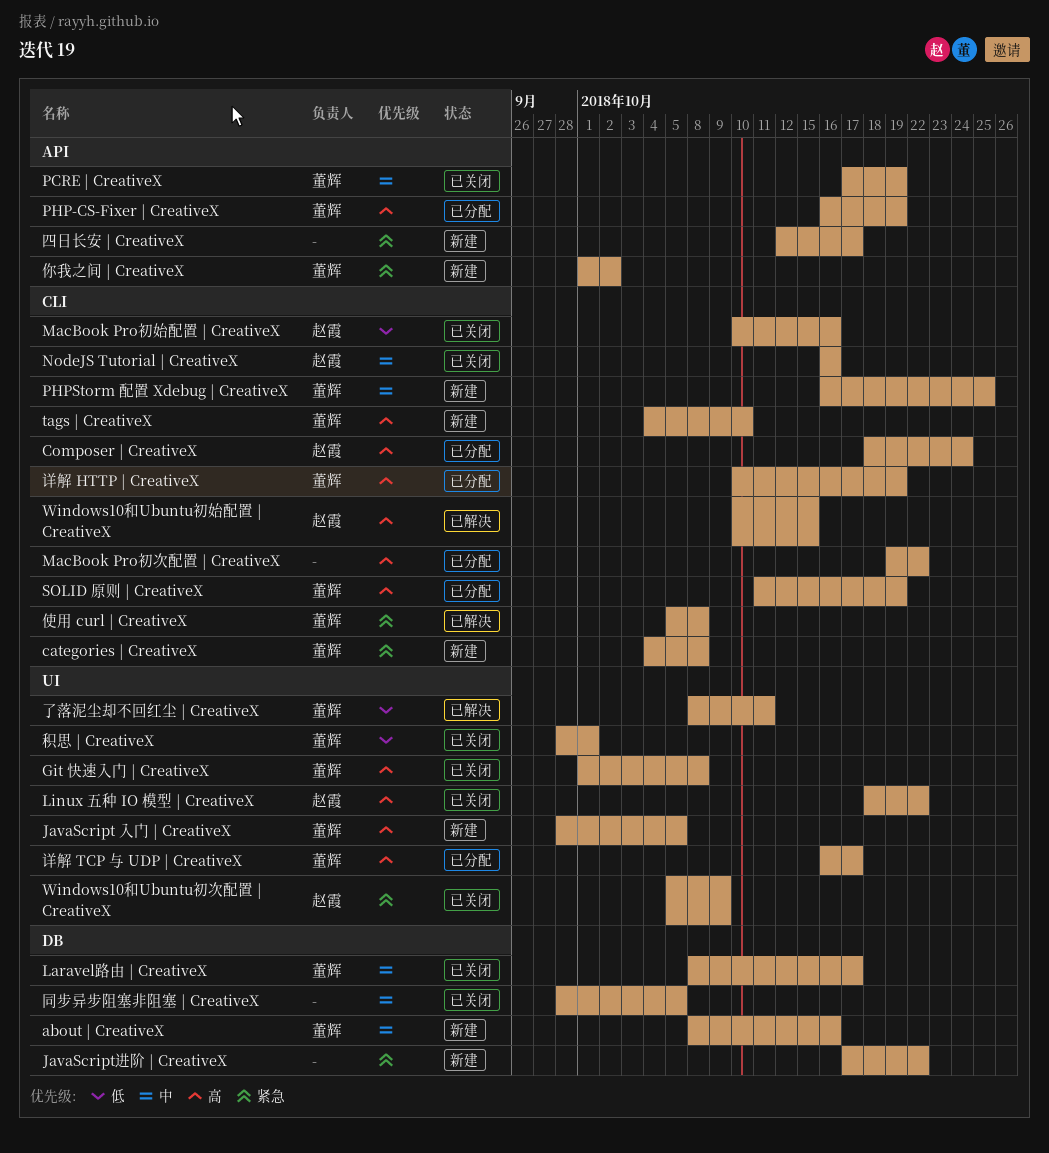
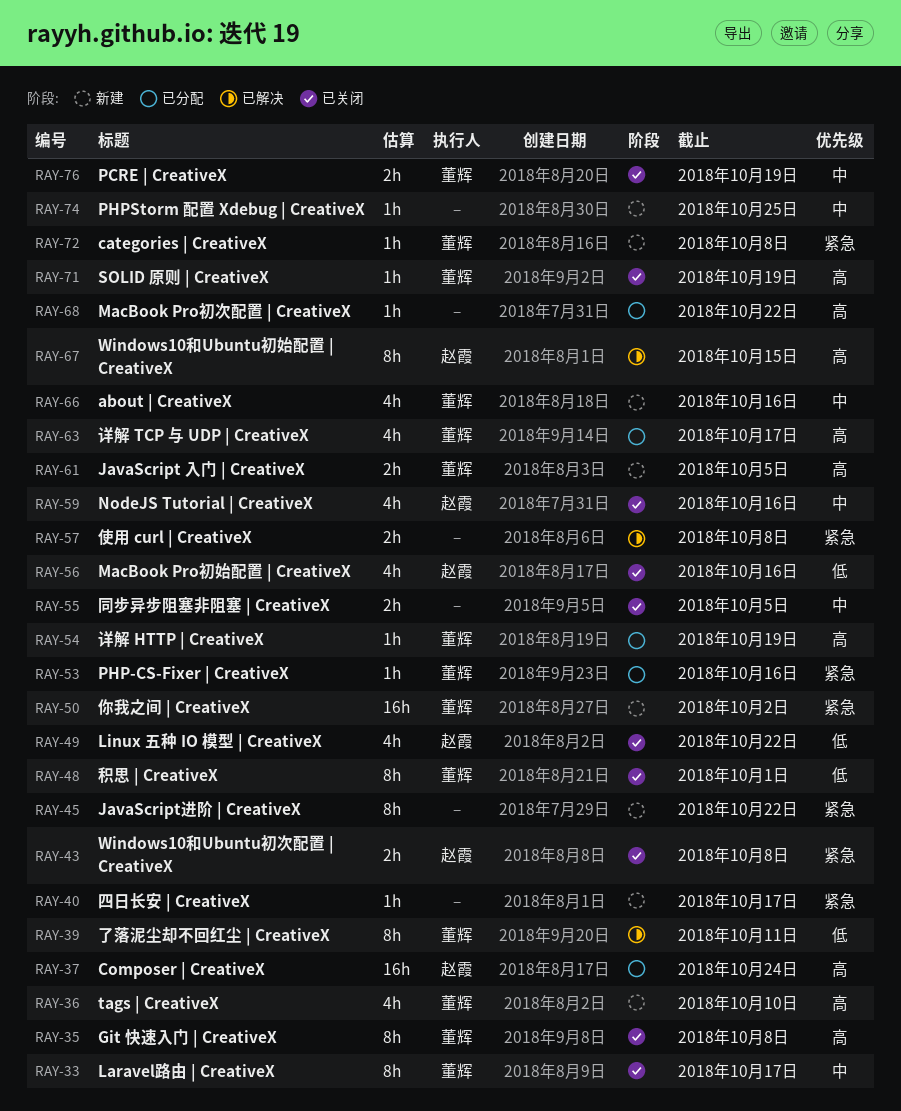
Linux 五种 IO 模型 | CreativeX, priority: 高 -> 低
PHP-CS-Fixer | CreativeX, priority: 高 -> 紧急
PHP-CS-Fixer | CreativeX, due: Oct 19 -> Oct 16
PHPStorm 配置 Xdebug | CreativeX, owner: 董辉 -> none
SOLID 原则 | CreativeX, status: 已分配 -> 已关闭
Windows10和Ubuntu初次配置 | CreativeX, due: Oct 9 -> Oct 8
使用 curl | CreativeX, owner: 董辉 -> none

